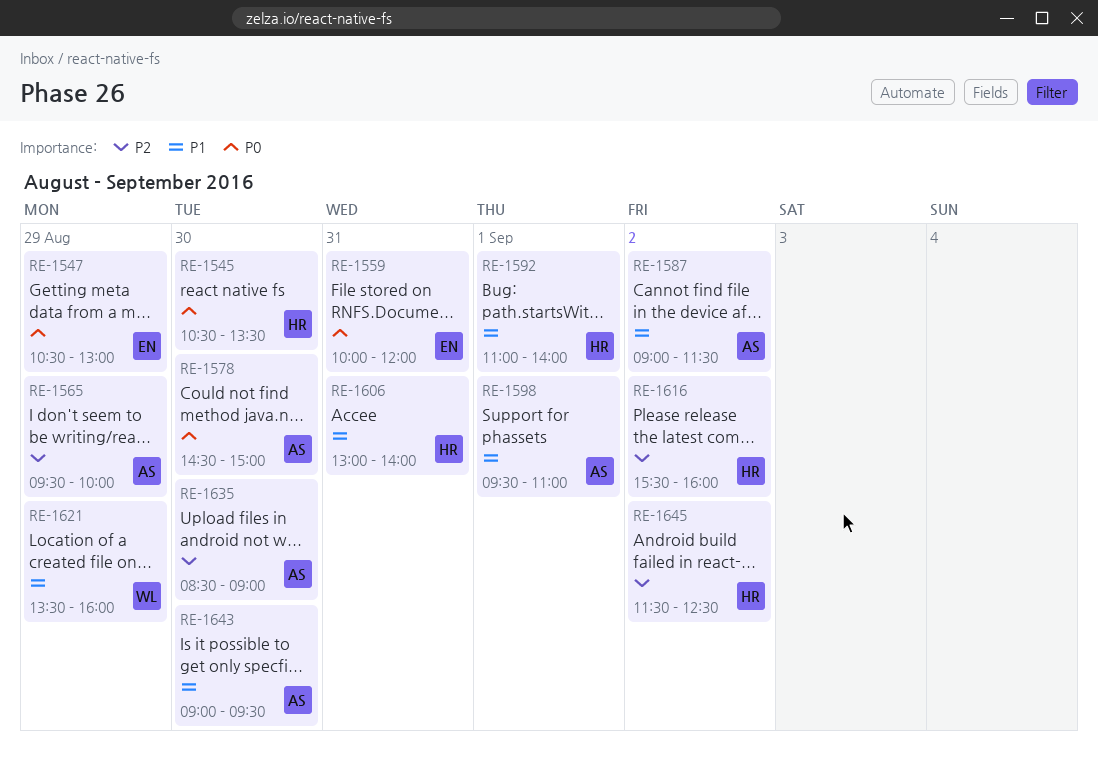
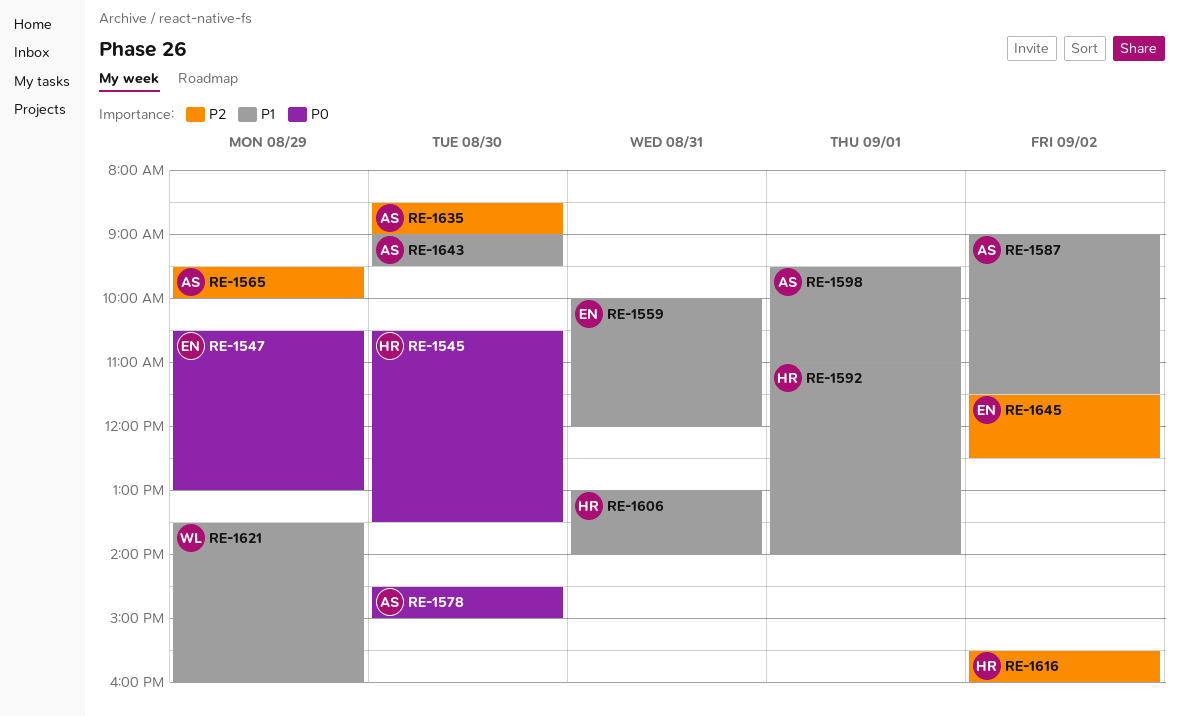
RE-1559, priority: P0 -> P1
RE-1645, owner: HR -> EN

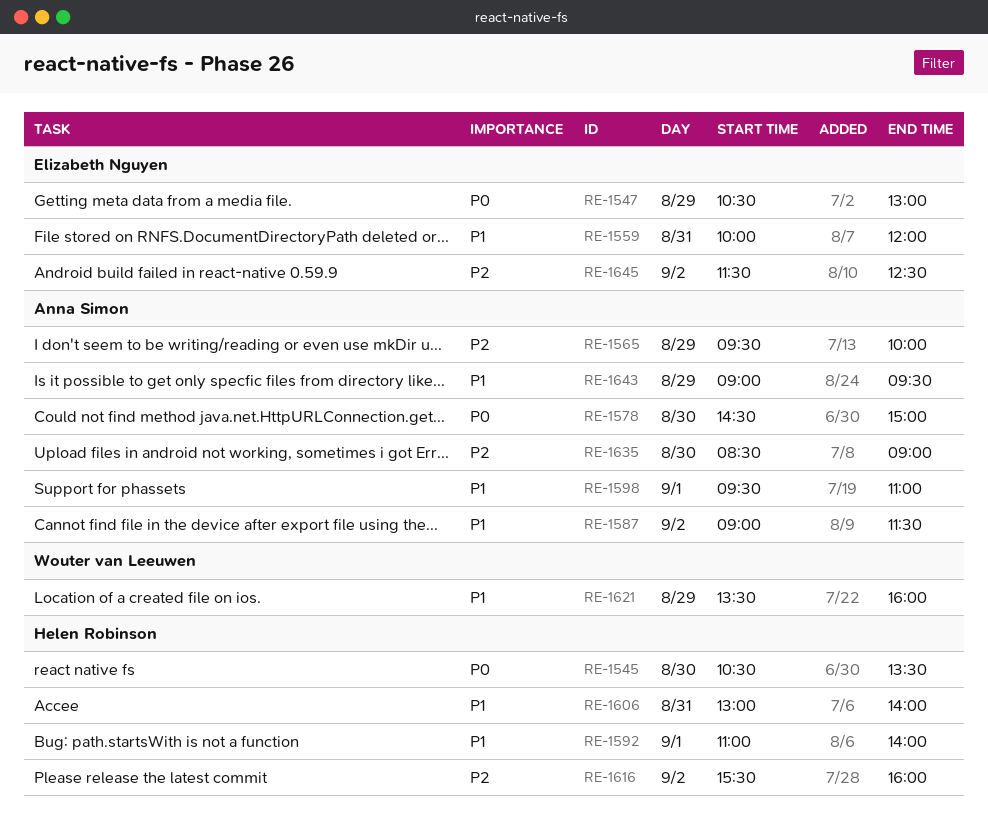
RE-1643, day: Aug 30 -> Aug 29

